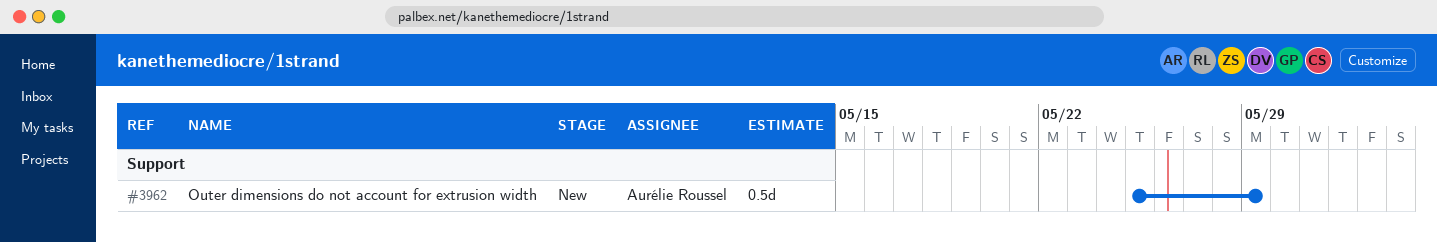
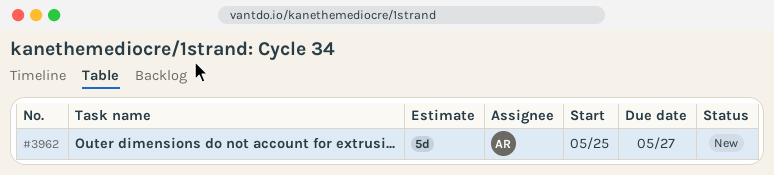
#3962, estimate: 0.5d -> 5d
#3962, due: May 29 -> May 27

